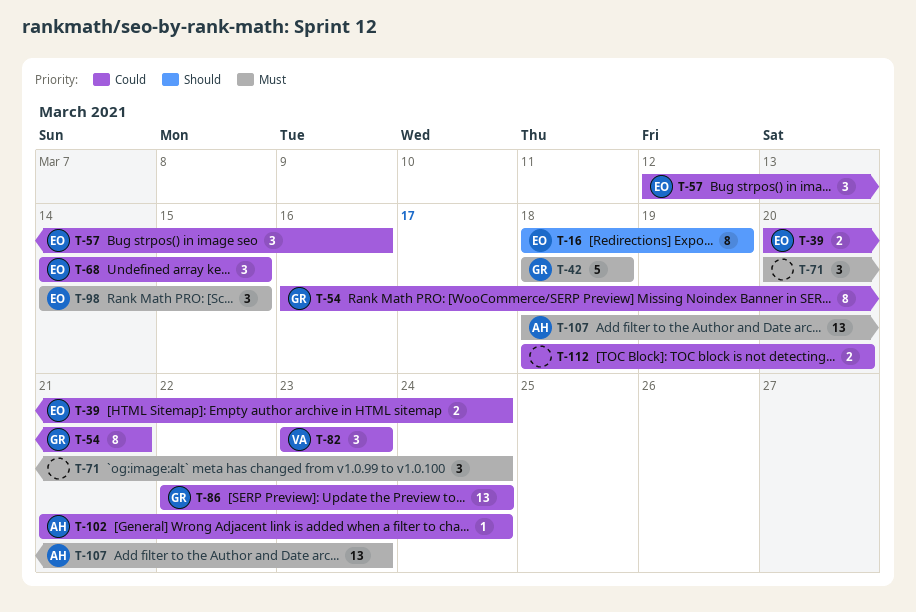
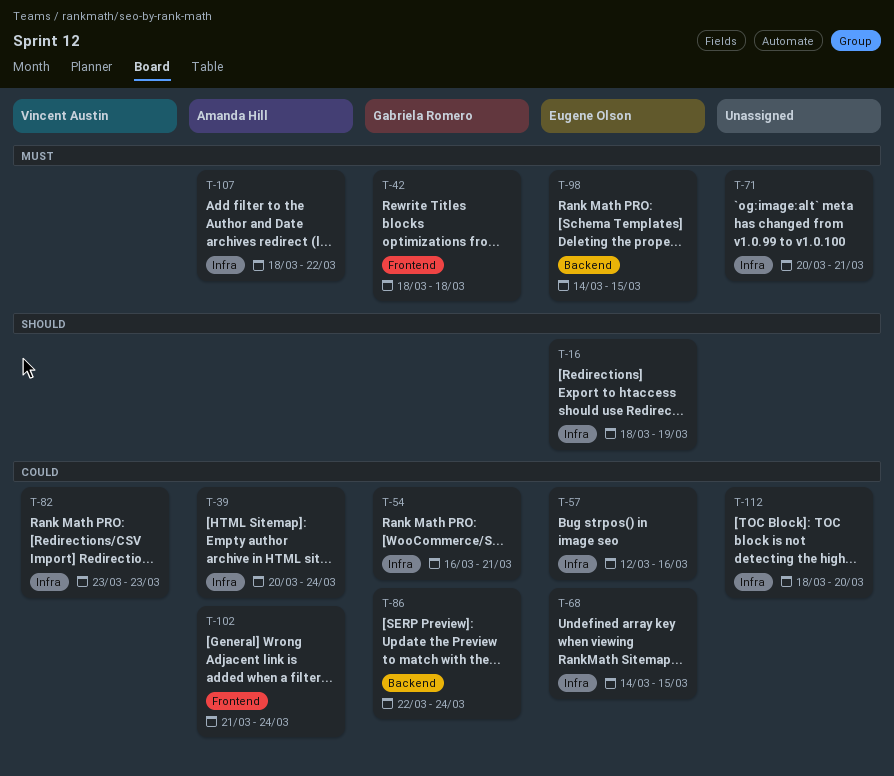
T-39, owner: Eugene Olson -> Amanda Hill
T-71, due: Mar 24 -> Mar 21
T-107, due: Mar 23 -> Mar 22

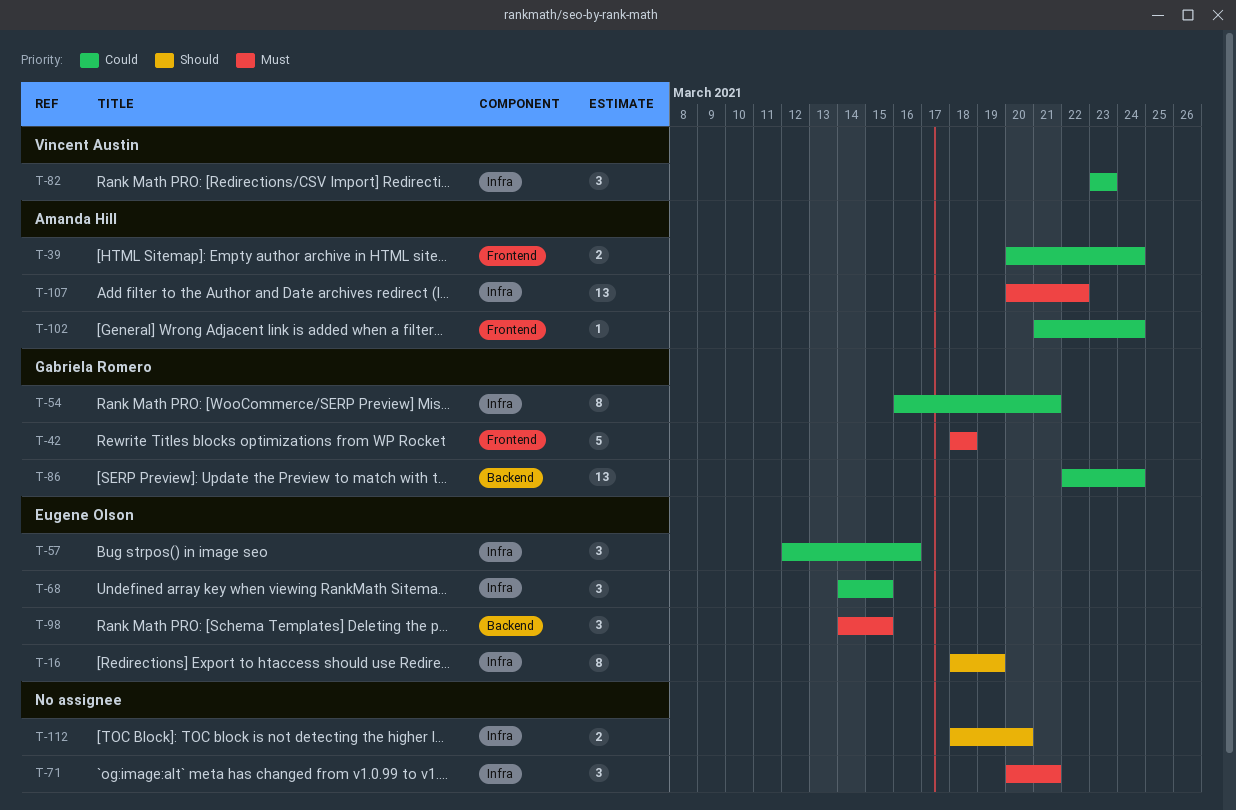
T-39, label: Infra -> Frontend
T-107, start: Mar 18 -> Mar 20
T-112, priority: Could -> Should

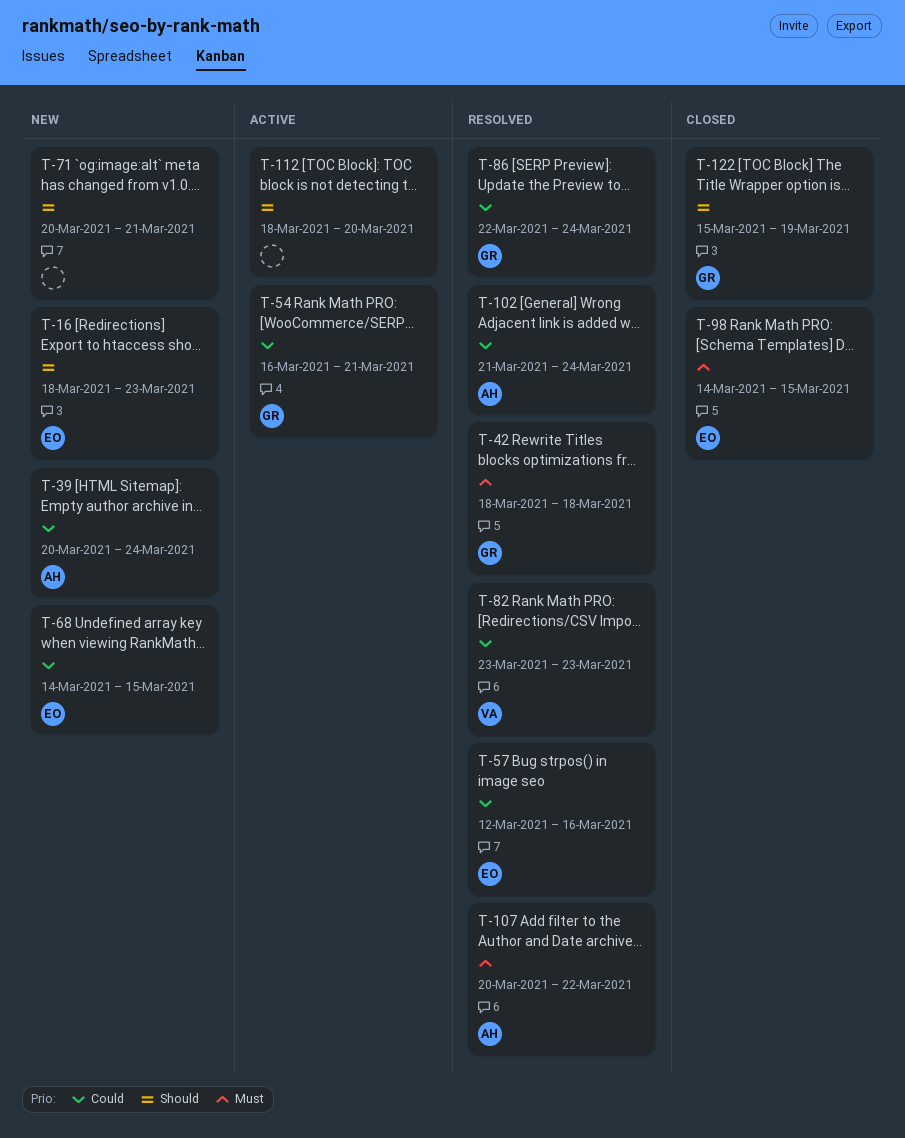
T-16, due: Mar 19 -> Mar 23
T-71, priority: Must -> Should
T-122: none -> present

